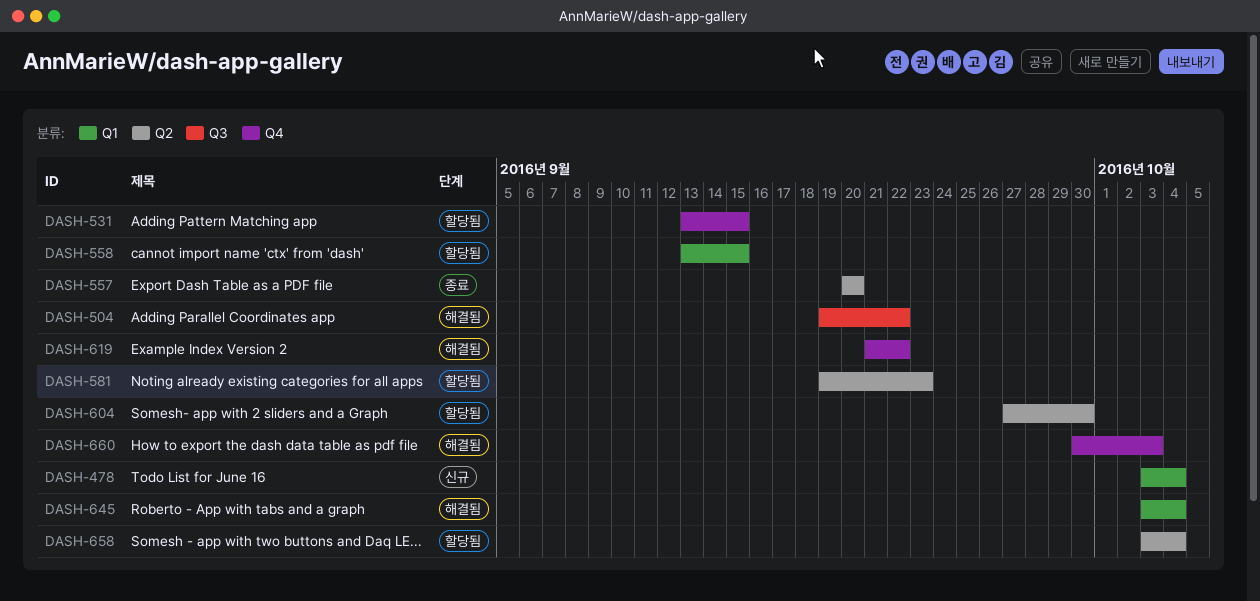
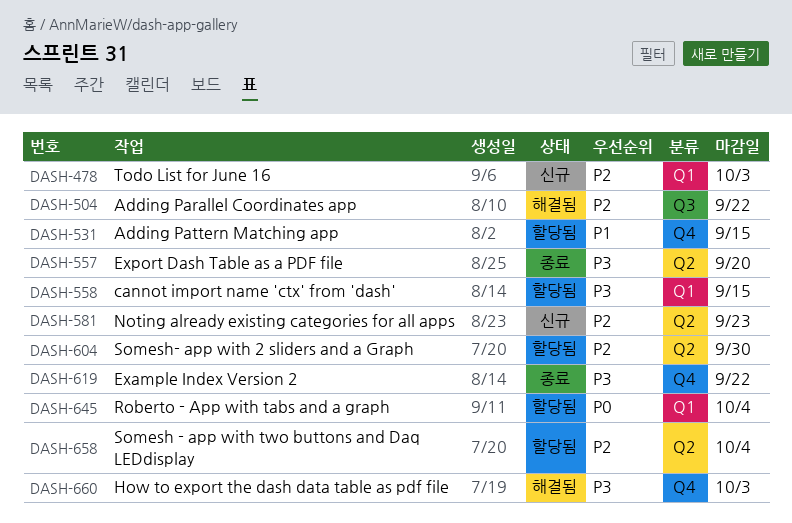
DASH-478, due: Oct 4 -> Oct 3
DASH-581, status: 할당됨 -> 신규
DASH-619, status: 해결됨 -> 종료
DASH-645, status: 해결됨 -> 할당됨

